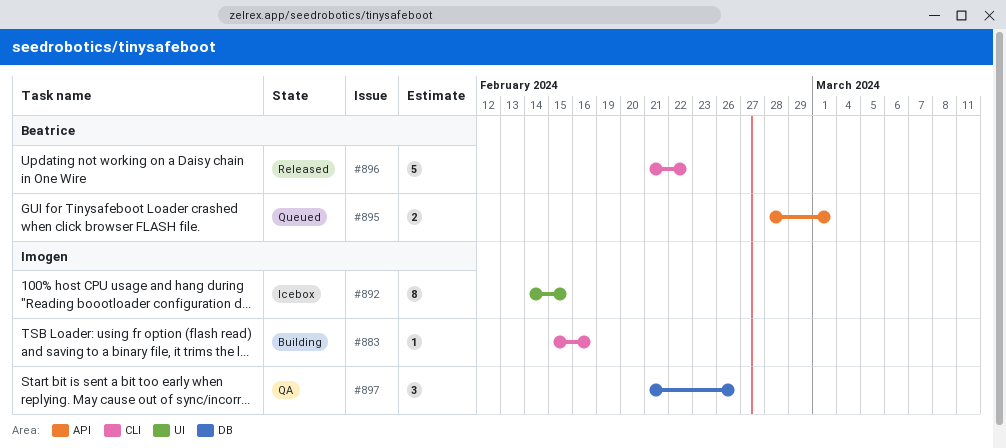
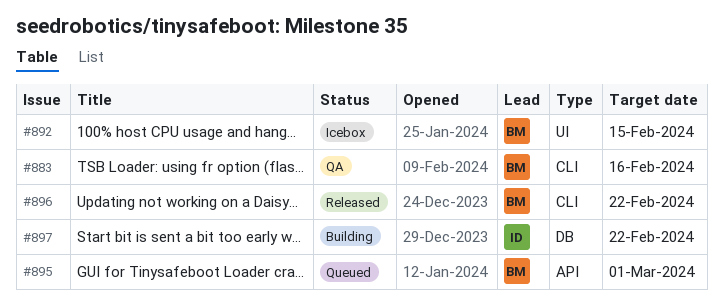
#883, status: Building -> QA
#883, owner: Imogen -> Beatrice
#892, owner: Imogen -> Beatrice
#897, status: QA -> Building
#897, due: Feb 26 -> Feb 22

